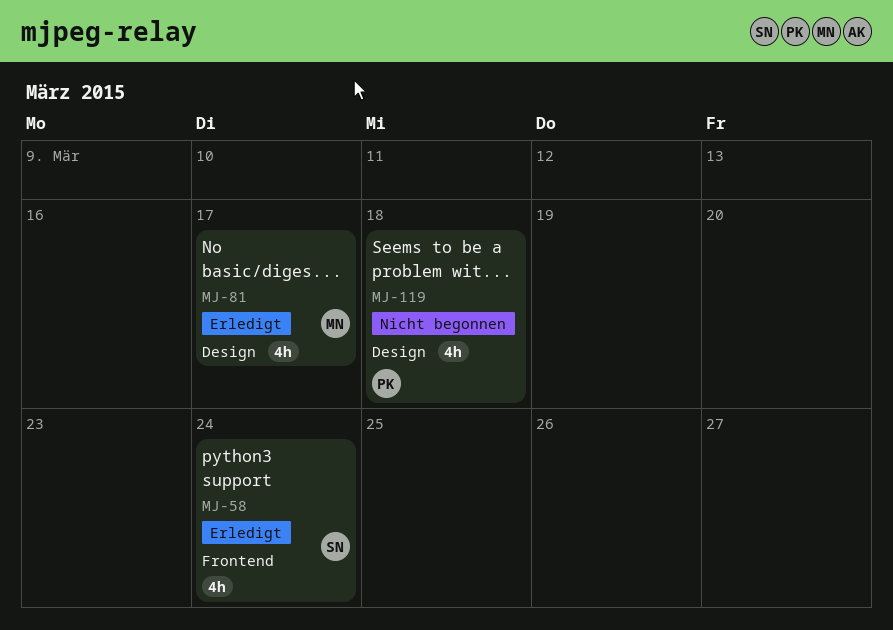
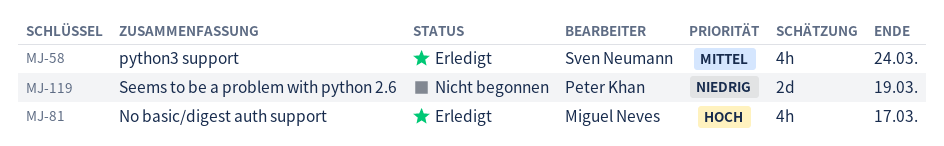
MJ-119, estimate: 4h -> 2d
MJ-119, due: Mar 18 -> Mar 19

